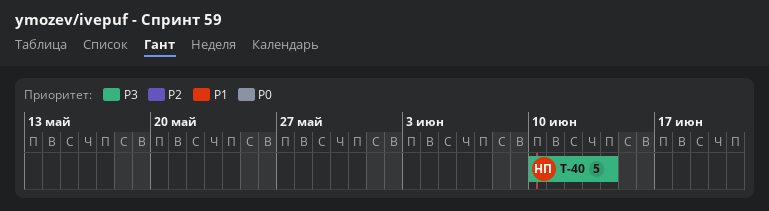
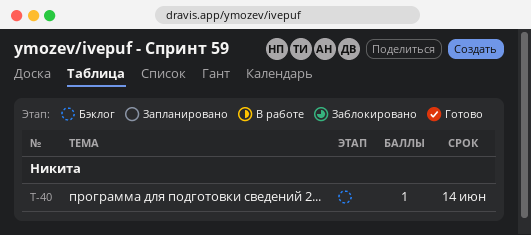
T-40, estimate: 5 -> 1

